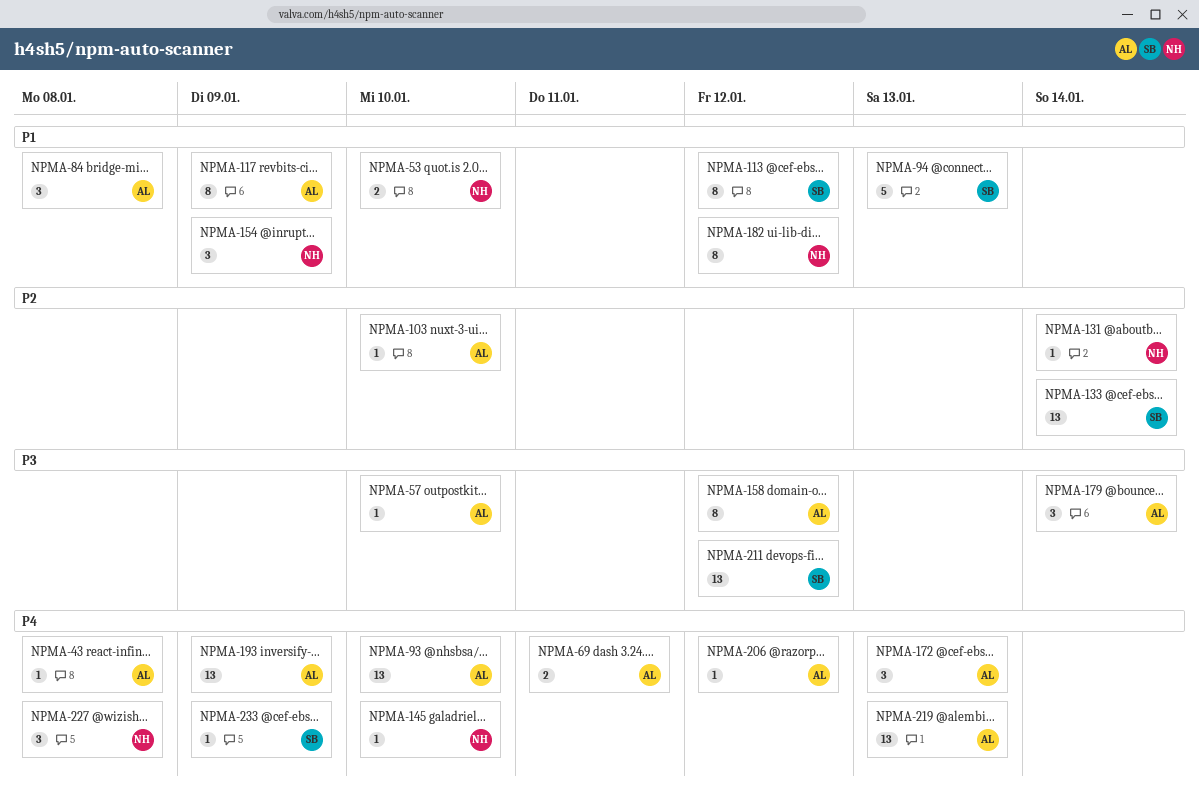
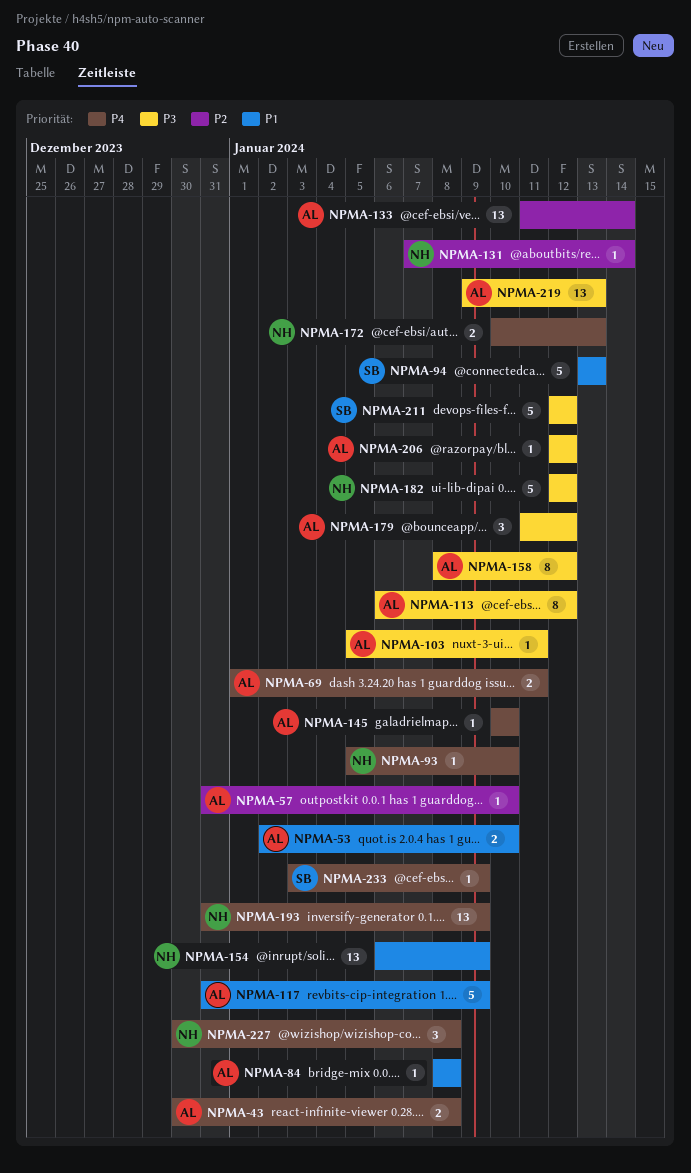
NPMA-43, estimate: 1 -> 2
NPMA-53, owner: NH -> AL
NPMA-57, priority: P3 -> P2
NPMA-84, estimate: 3 -> 1
NPMA-93, owner: AL -> NH
NPMA-93, estimate: 13 -> 1
NPMA-103, priority: P2 -> P3
NPMA-103, due: Jan 10 -> Jan 11
NPMA-113, owner: SB -> AL
NPMA-113, priority: P1 -> P3
NPMA-117, estimate: 8 -> 5
NPMA-133, owner: SB -> AL
NPMA-145, owner: NH -> AL
NPMA-154, estimate: 3 -> 13
NPMA-172, owner: AL -> NH
NPMA-172, estimate: 3 -> 2
NPMA-179, due: Jan 14 -> Jan 12
NPMA-182, priority: P1 -> P3
NPMA-182, estimate: 8 -> 5
NPMA-193, owner: AL -> NH
NPMA-206, priority: P4 -> P3
NPMA-211, estimate: 13 -> 5
NPMA-219, priority: P4 -> P3

